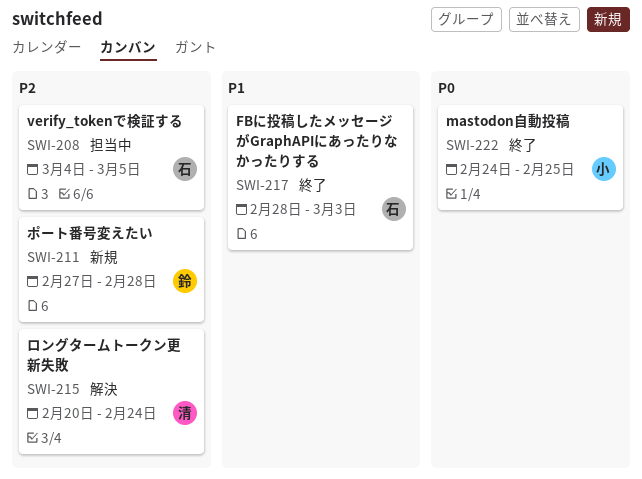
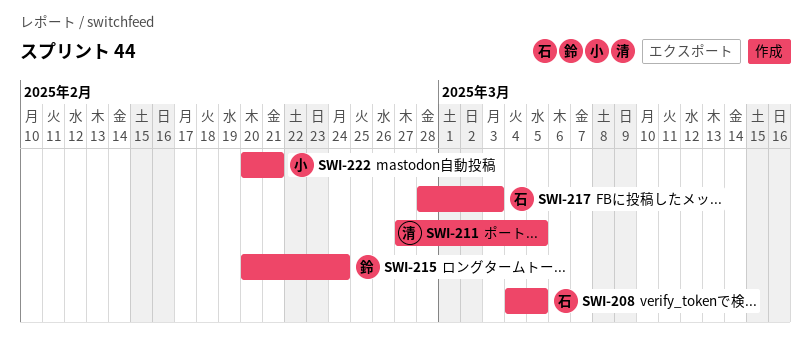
SWI-211, owner: 鈴 -> 清
SWI-211, due: Feb 28 -> Mar 5
SWI-215, owner: 清 -> 鈴
SWI-222, start: Feb 24 -> Feb 20
SWI-222, due: Feb 25 -> Feb 21

